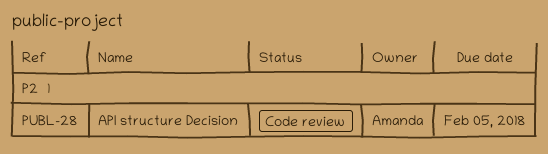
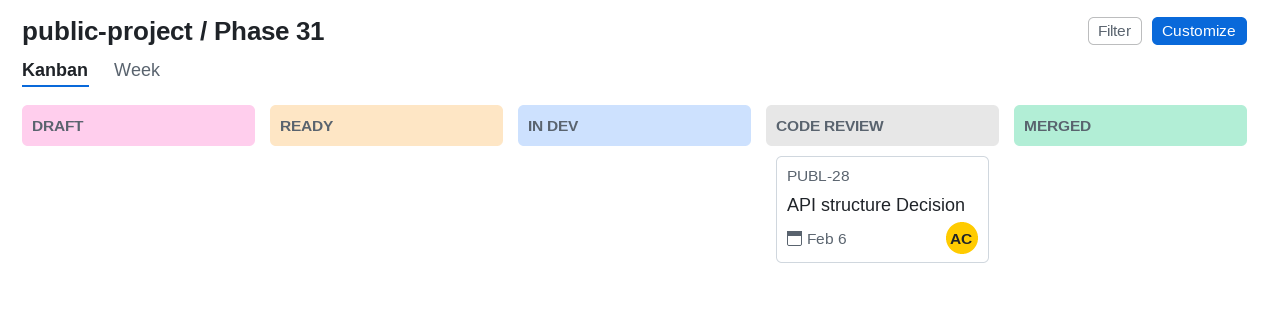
PUBL-28, due: Feb 5 -> Feb 6

